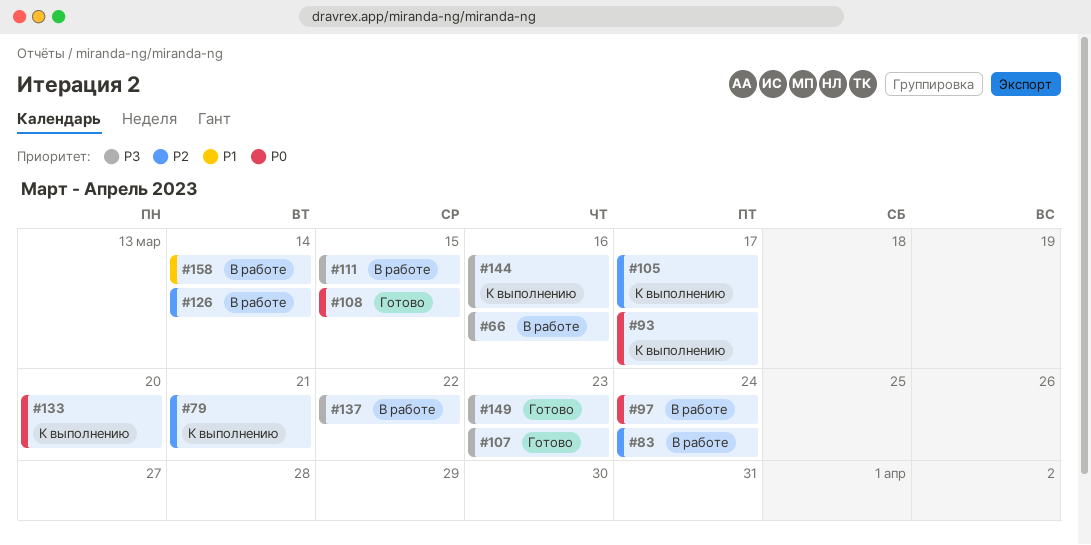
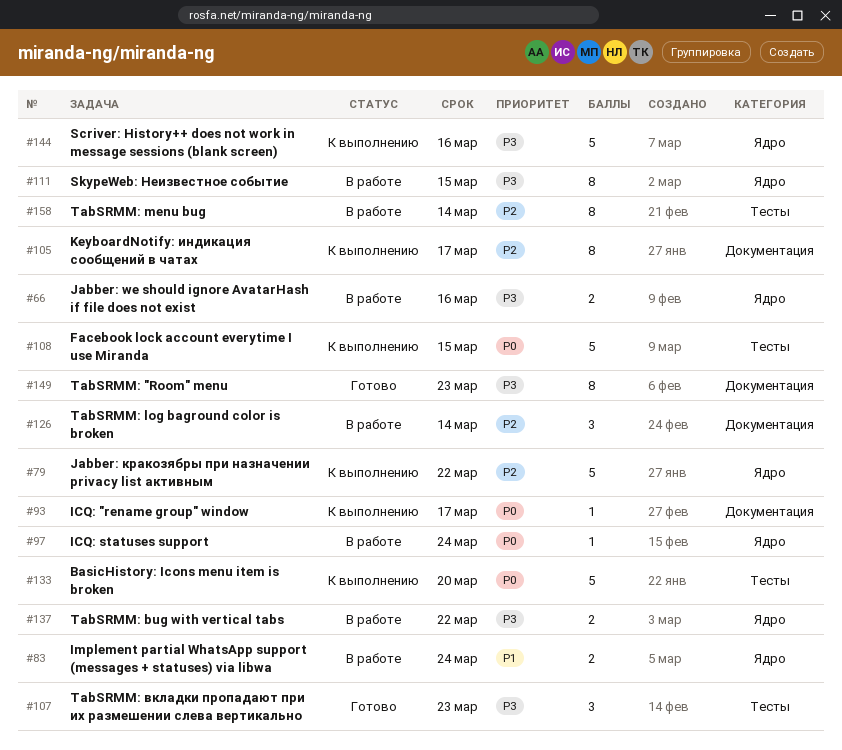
#79, due: Mar 21 -> Mar 22
#83, priority: P2 -> P1
#108, status: Готово -> К выполнению
#158, priority: P1 -> P2

